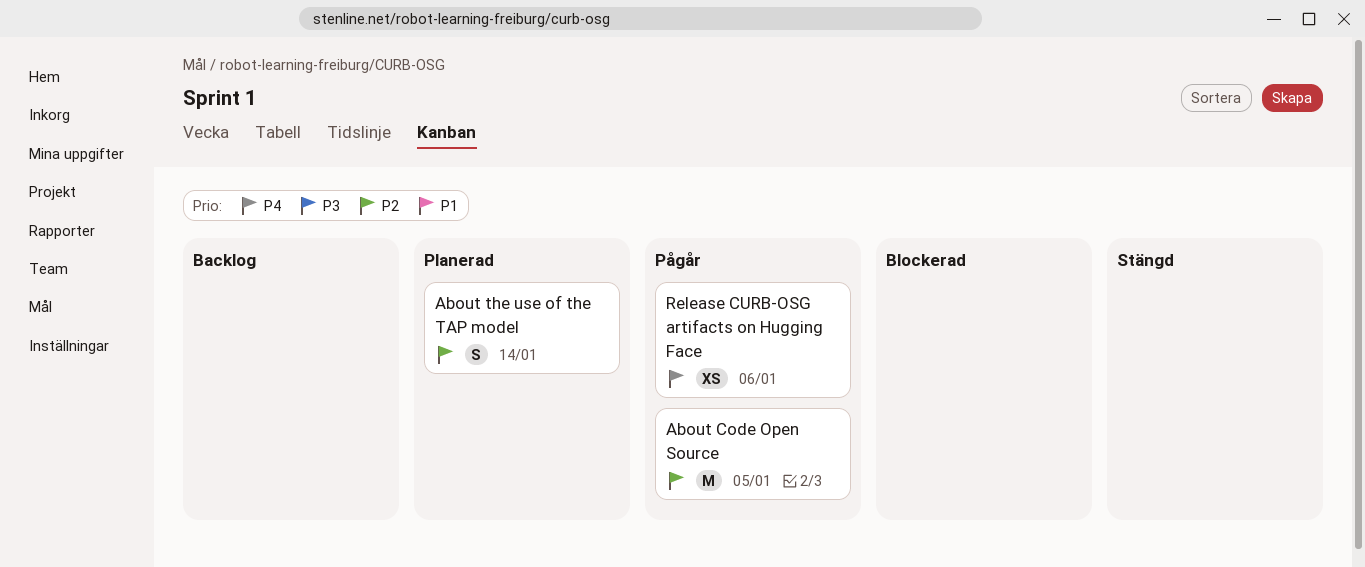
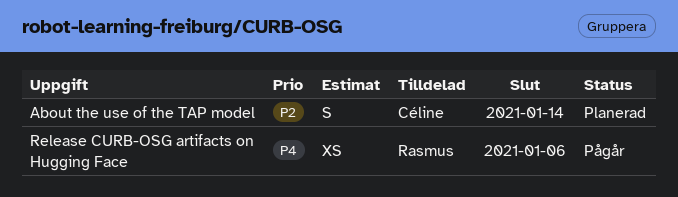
About Code Open Source: present -> none

